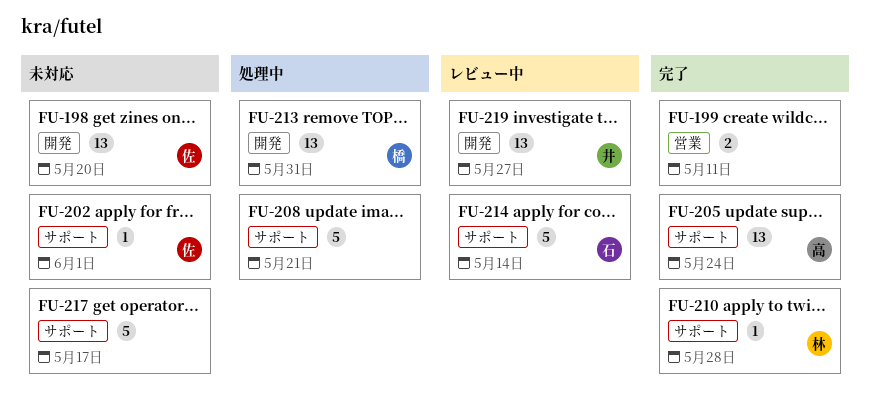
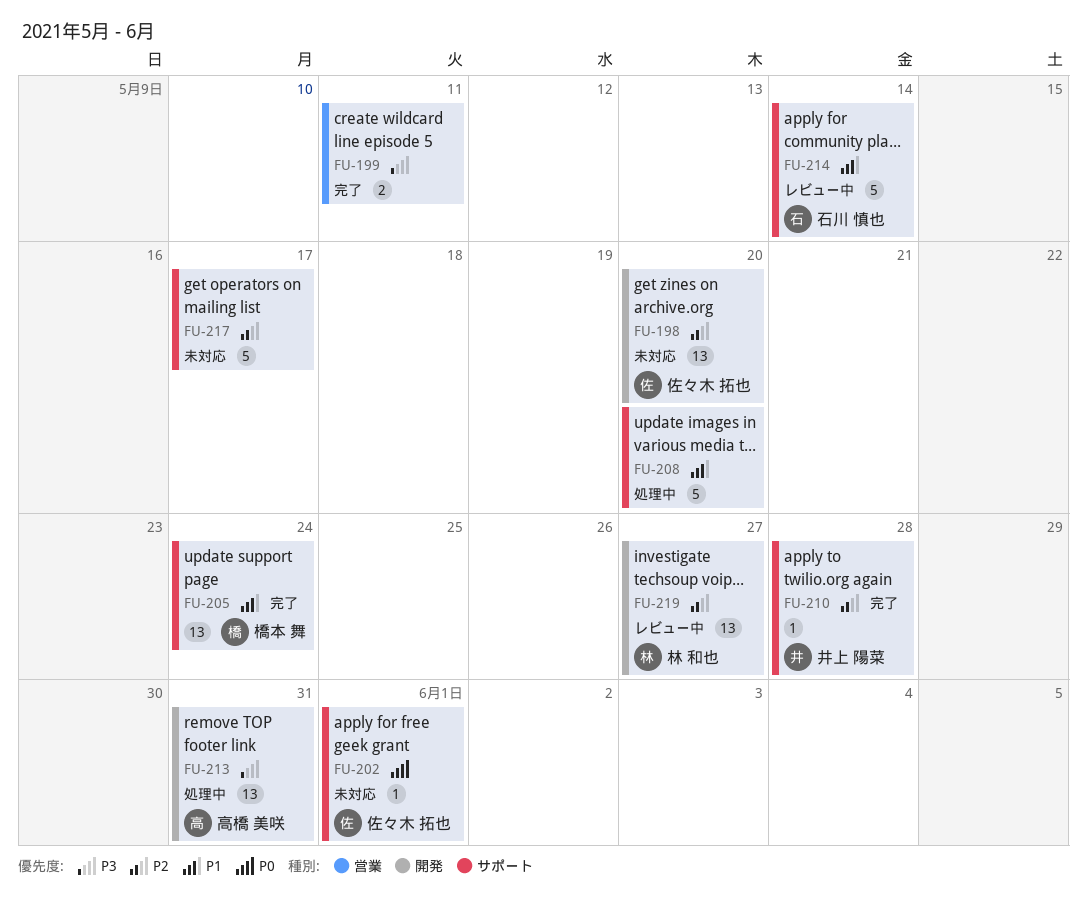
FU-205, owner: 高橋 美咲 -> 橋本 舞
FU-208, due: May 21 -> May 20
FU-210, owner: 林 和也 -> 井上 陽菜
FU-213, owner: 橋本 舞 -> 高橋 美咲
FU-219, owner: 井上 陽菜 -> 林 和也

